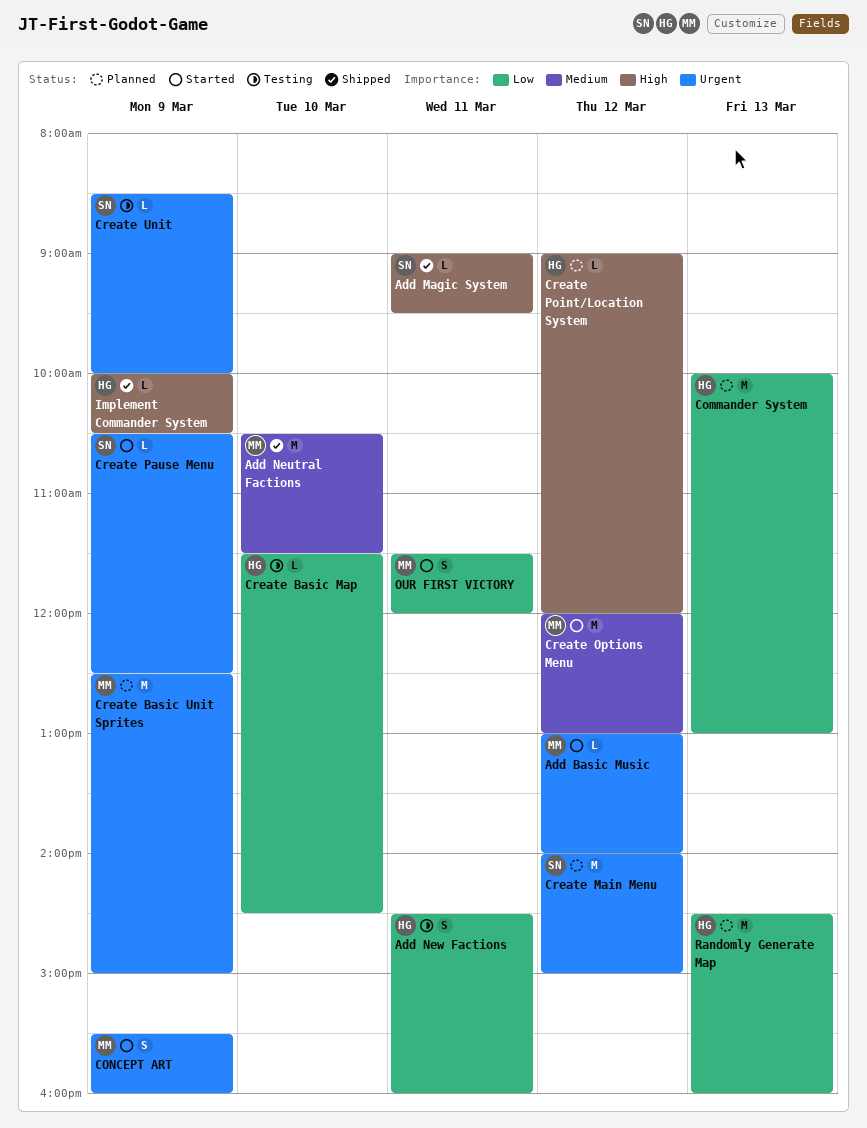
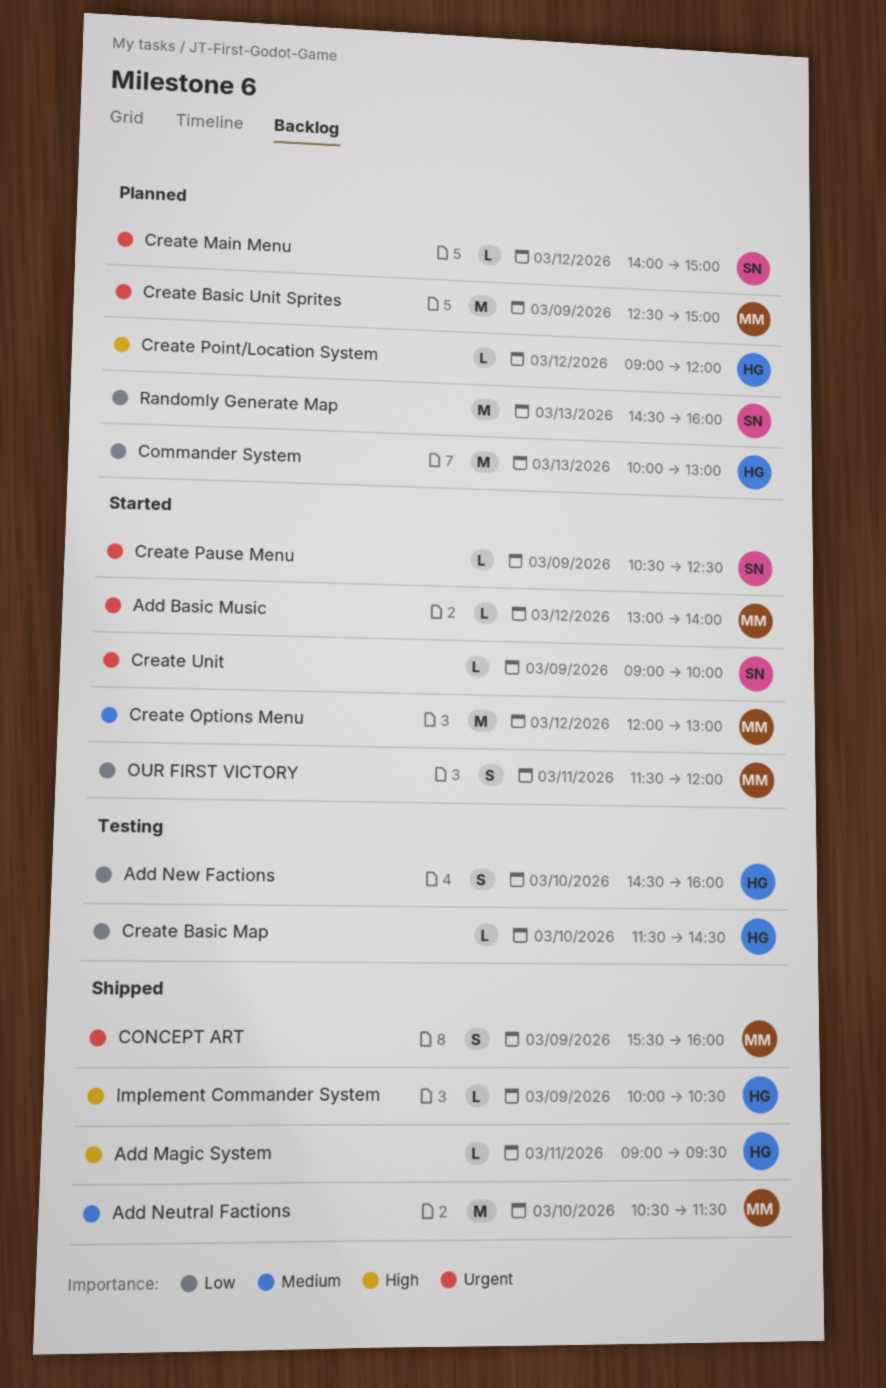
Add Magic System, owner: SN -> HG
Add New Factions, day: Mar 11 -> Mar 10
CONCEPT ART, status: Started -> Shipped
Create Main Menu, estimate: M -> L
Create Unit, status: Testing -> Started
Create Unit, begins: 08:30 -> 09:00
Randomly Generate Map, owner: HG -> SN

